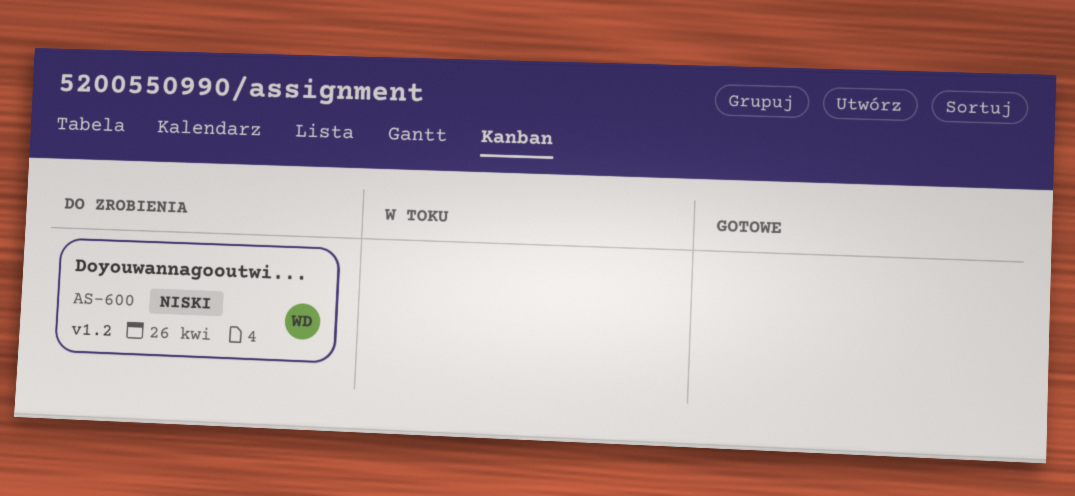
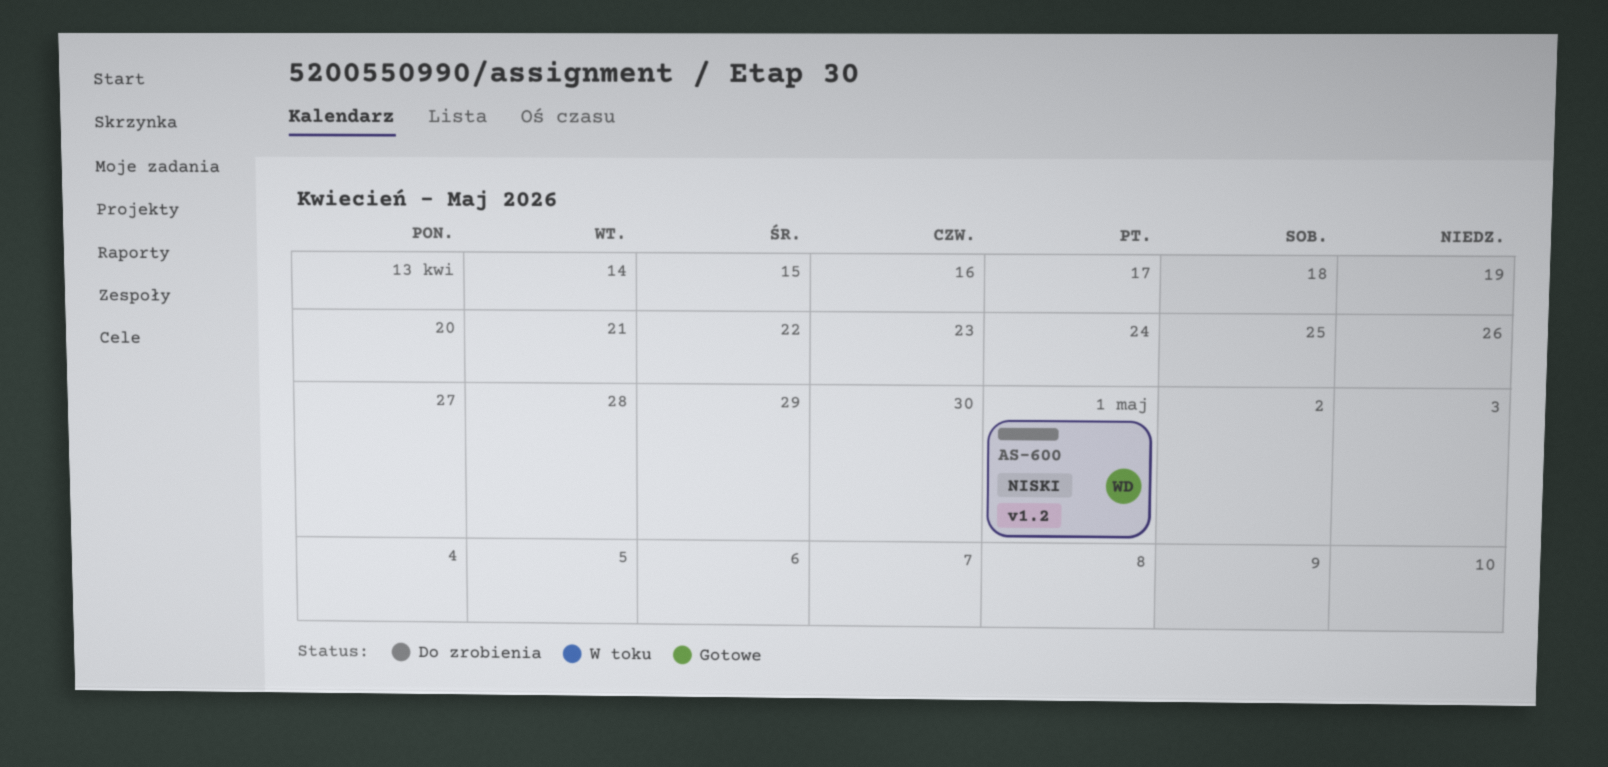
AS-600, due: Apr 26 -> May 1

